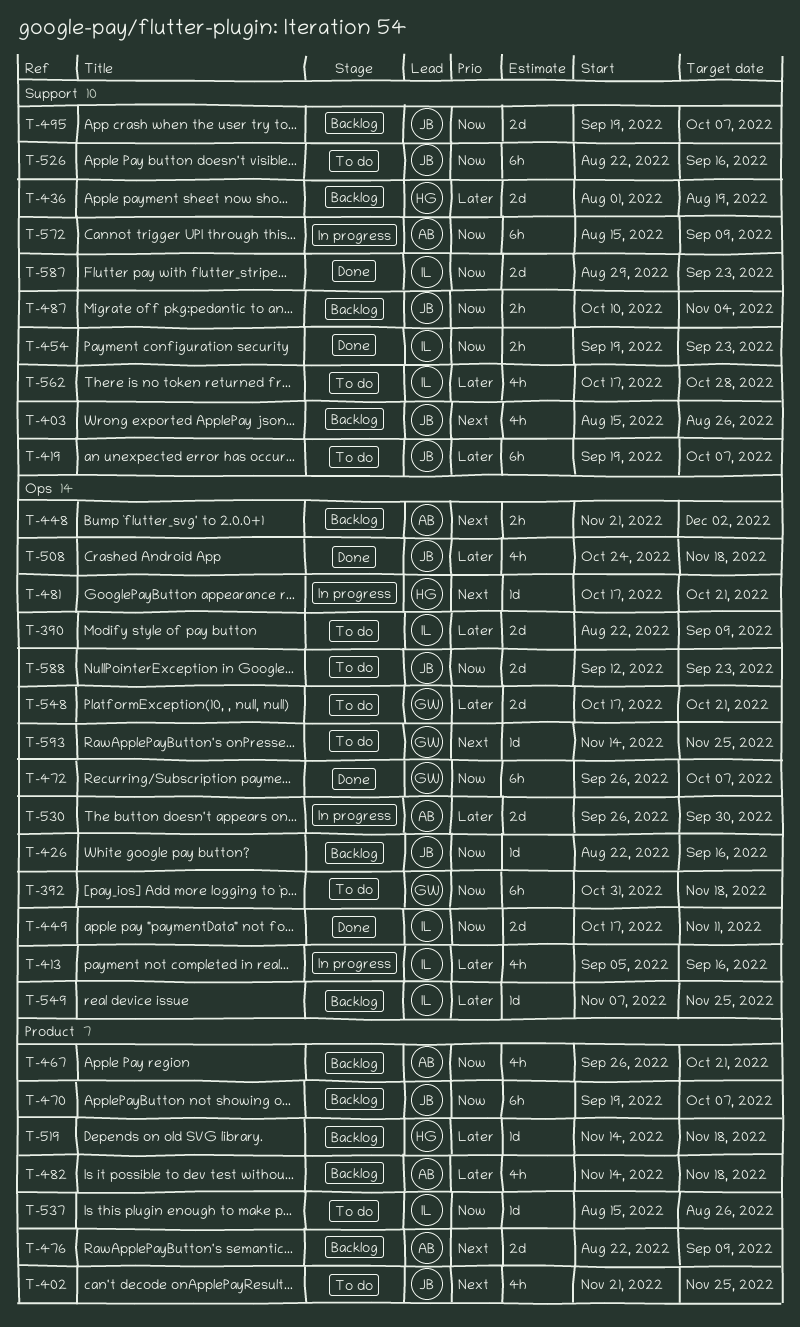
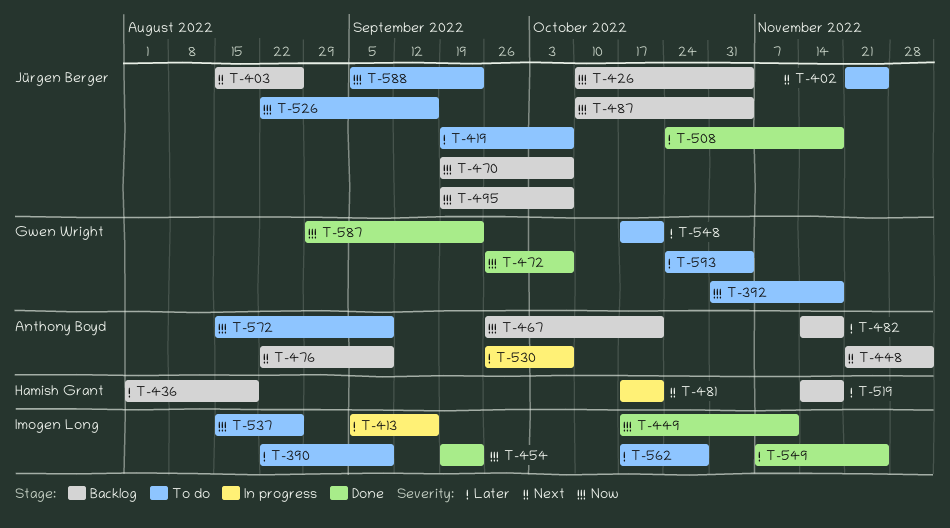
T-426, start: Aug 22 -> Oct 10
T-426, due: Sep 16 -> Nov 4
T-530, due: Sep 30 -> Oct 7
T-549, status: Backlog -> Done
T-572, status: In progress -> To do
T-587, owner: Imogen Long -> Gwen Wright
T-588, start: Sep 12 -> Sep 5
T-593, priority: Next -> Later
T-593, start: Nov 14 -> Oct 24
T-593, due: Nov 25 -> Nov 4

